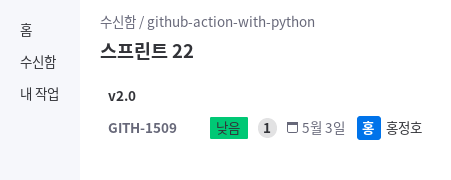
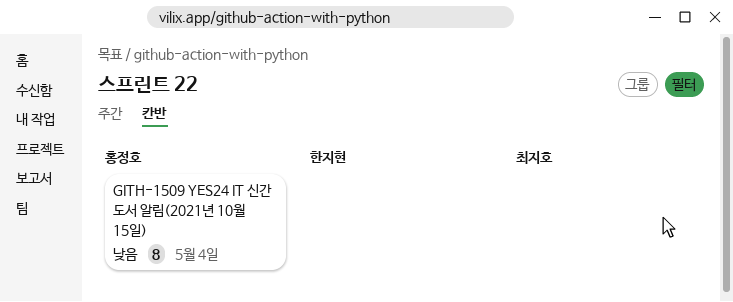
GITH-1509, estimate: 1 -> 8
GITH-1509, due: May 3 -> May 4

